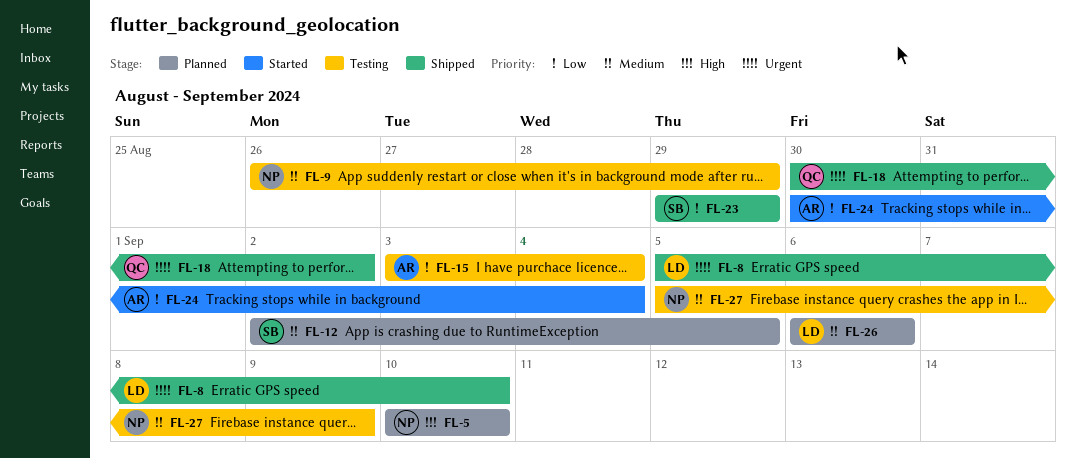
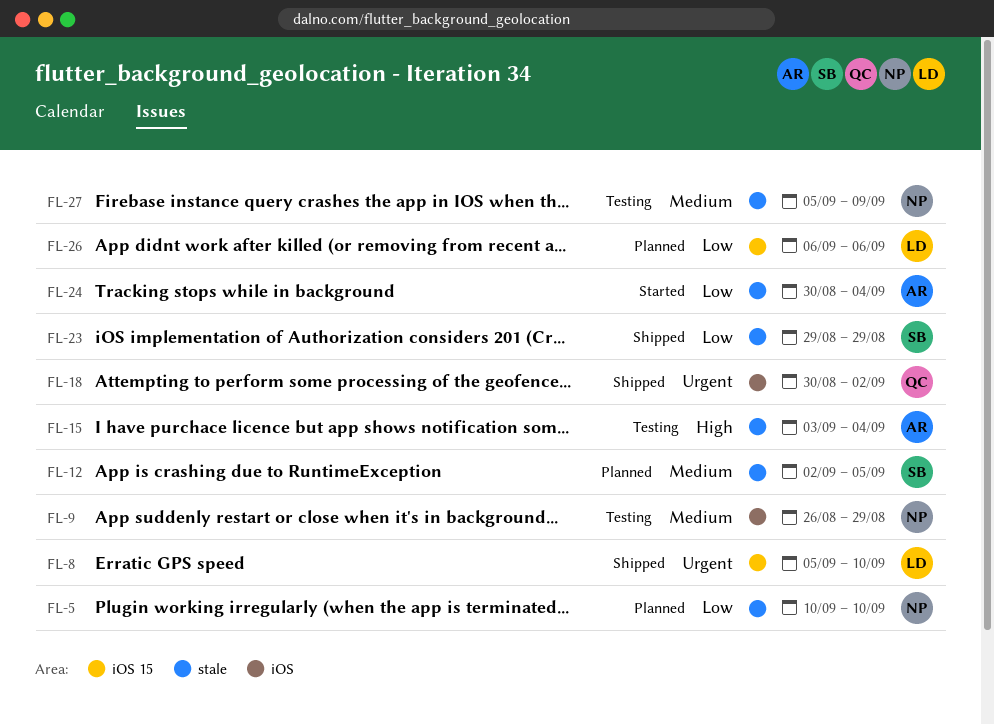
FL-5, priority: High -> Low
FL-15, priority: Low -> High
FL-26, priority: Medium -> Low

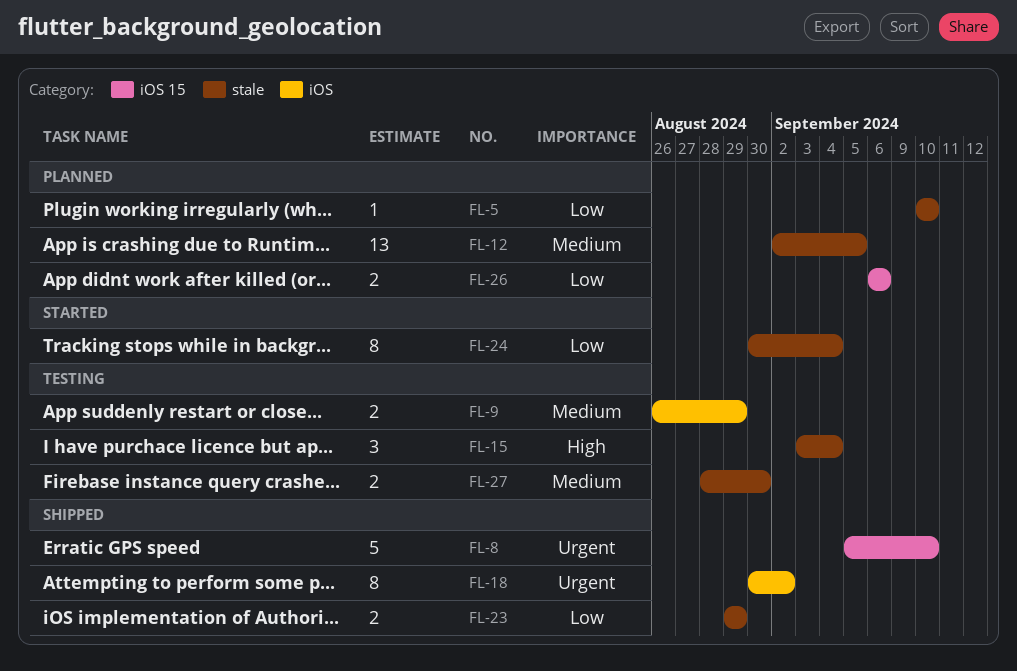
FL-27, start: Sep 5 -> Aug 28
FL-27, due: Sep 9 -> Aug 30

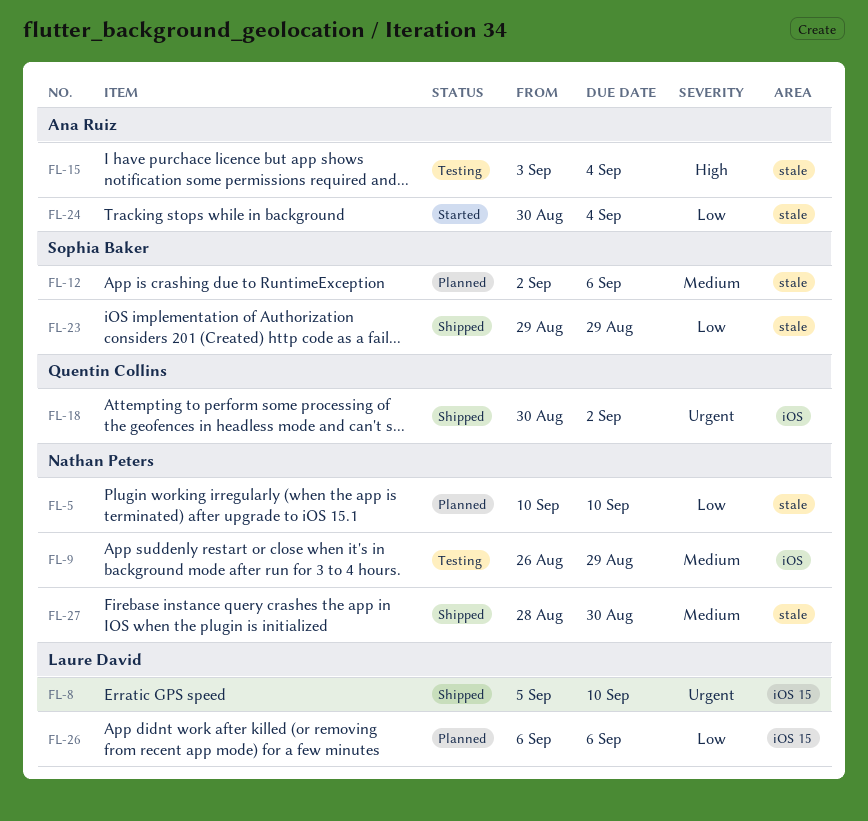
FL-12, due: Sep 5 -> Sep 6
FL-27, status: Testing -> Shipped

